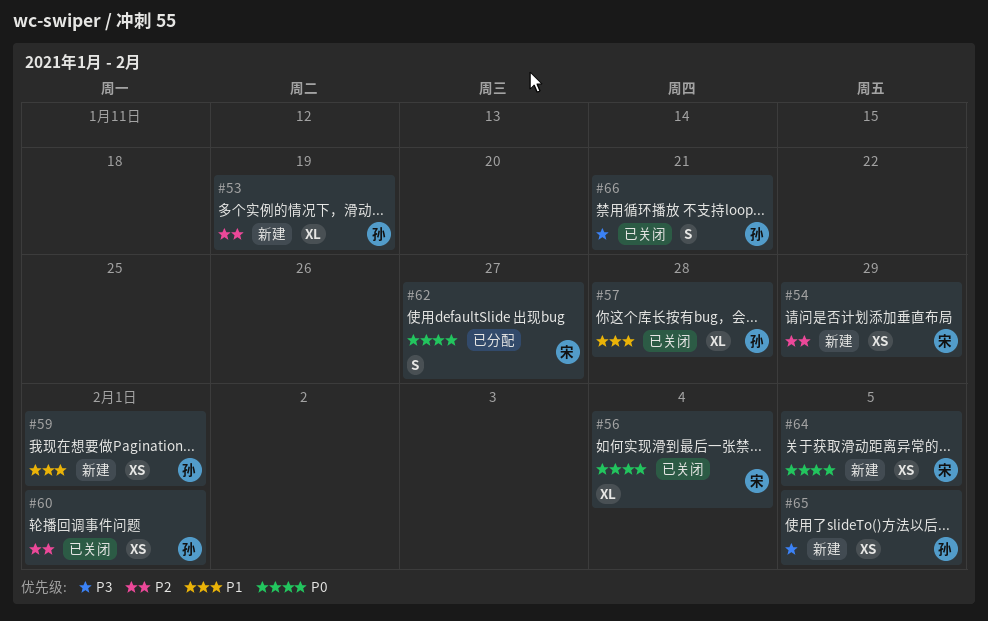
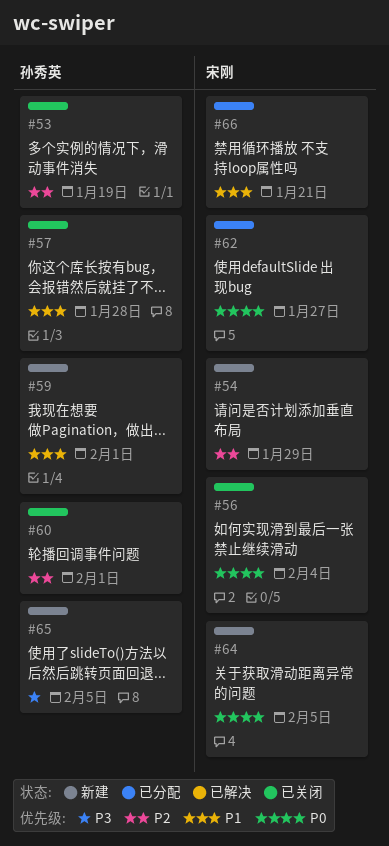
#53, status: 新建 -> 已关闭
#66, status: 已关闭 -> 已分配
#66, owner: 孙秀英 -> 宋刚
#66, priority: P3 -> P1

